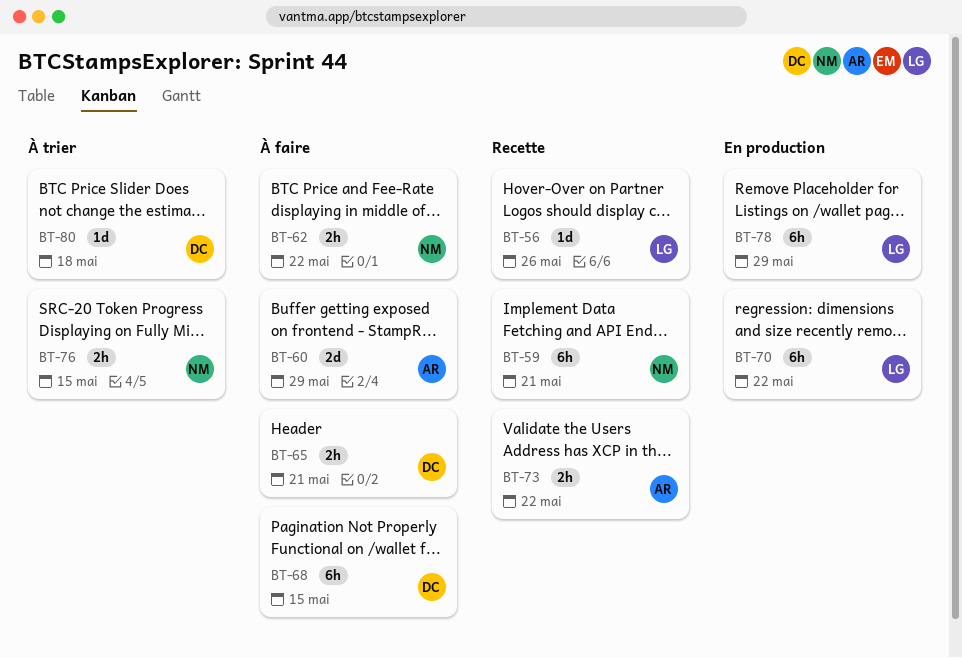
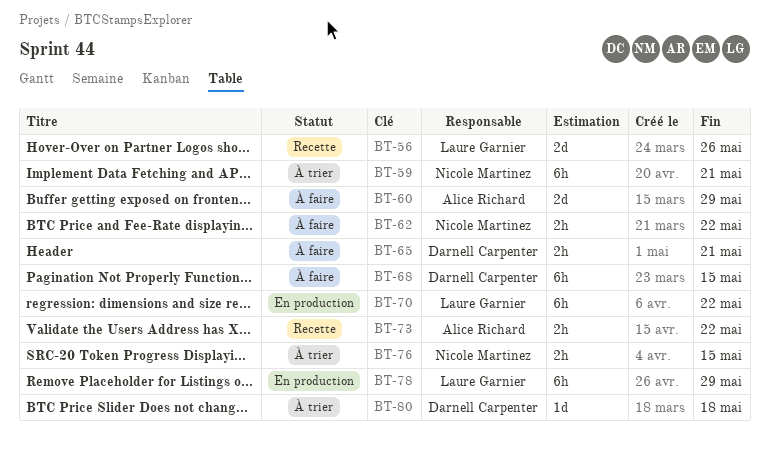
BT-56, estimate: 1d -> 2d
BT-59, status: Recette -> À trier

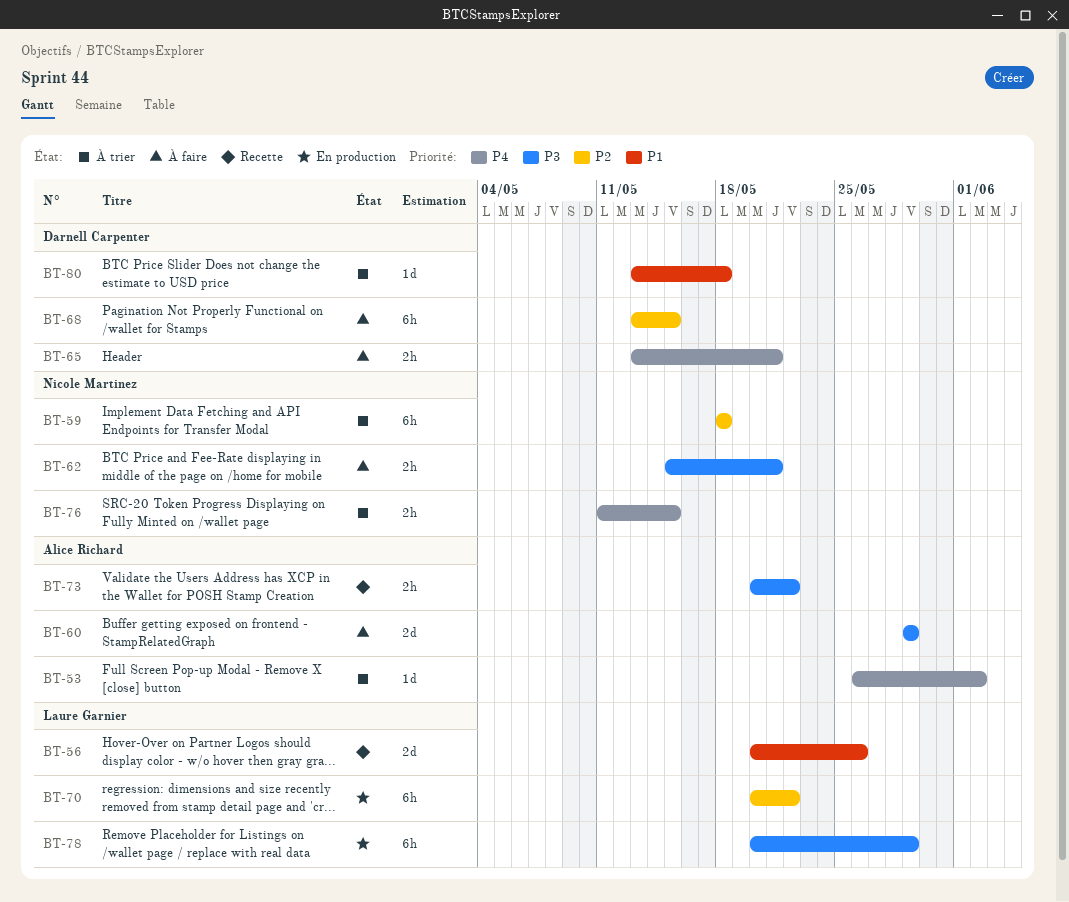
BT-53: none -> present
BT-59, due: May 21 -> May 18
BT-62, due: May 22 -> May 21

